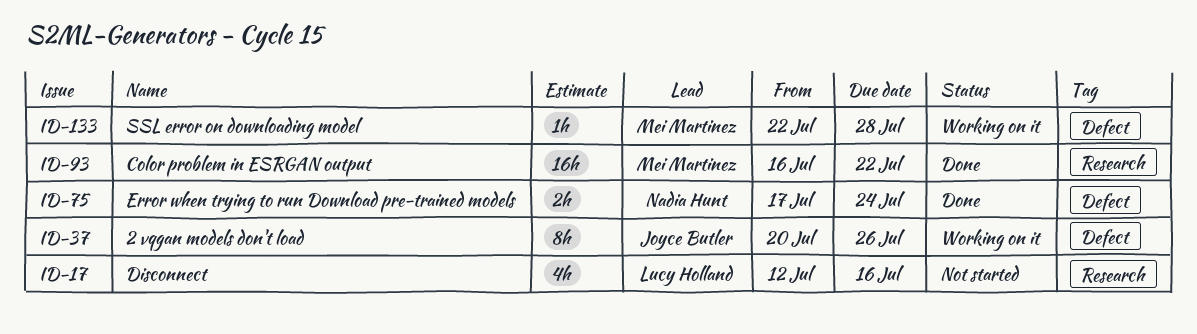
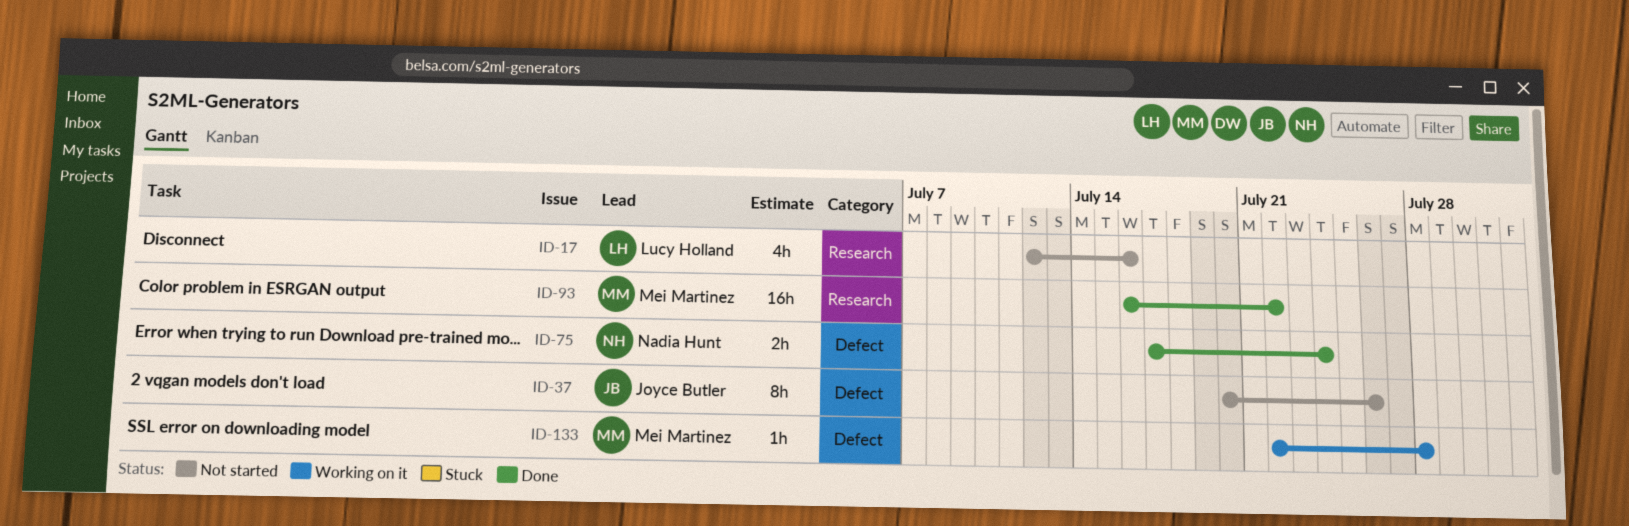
ID-37, status: Working on it -> Not started

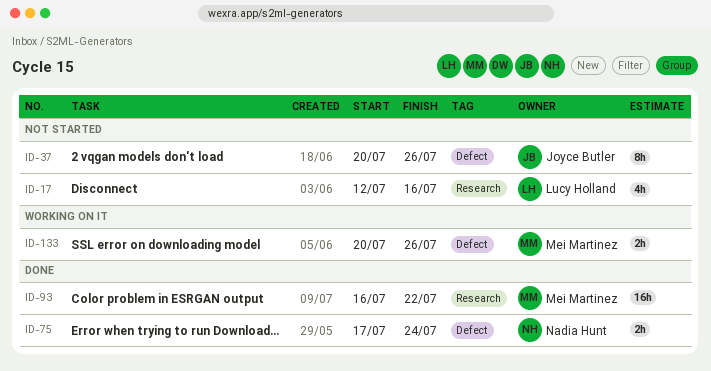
ID-133, estimate: 1h -> 2h
ID-133, start: Jul 22 -> Jul 20
ID-133, due: Jul 28 -> Jul 26

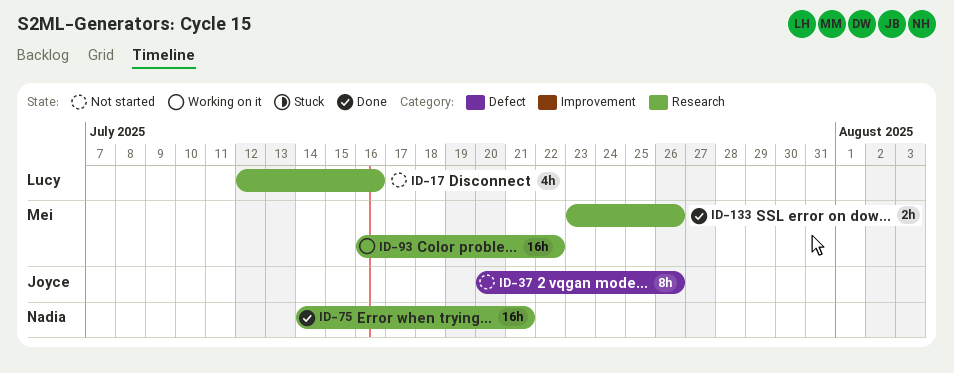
ID-75, label: Defect -> Research
ID-75, estimate: 2h -> 16h
ID-75, start: Jul 17 -> Jul 14
ID-75, due: Jul 24 -> Jul 21
ID-93, status: Done -> Working on it
ID-133, status: Working on it -> Done
ID-133, label: Defect -> Research
ID-133, start: Jul 20 -> Jul 23

